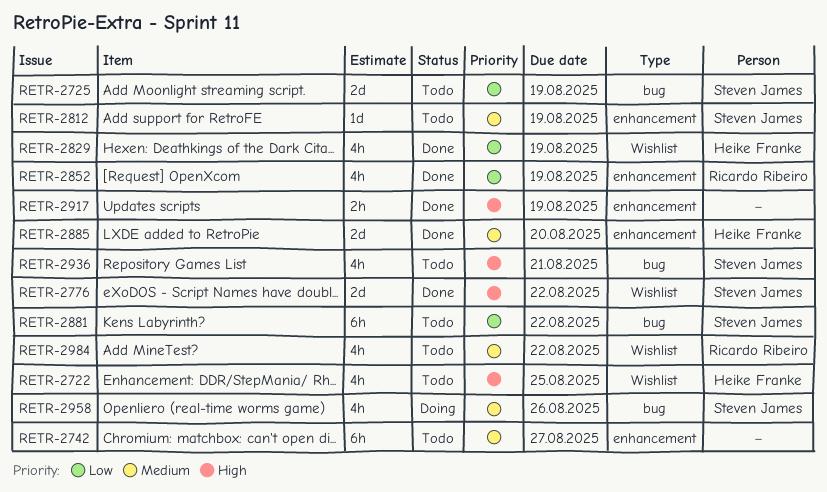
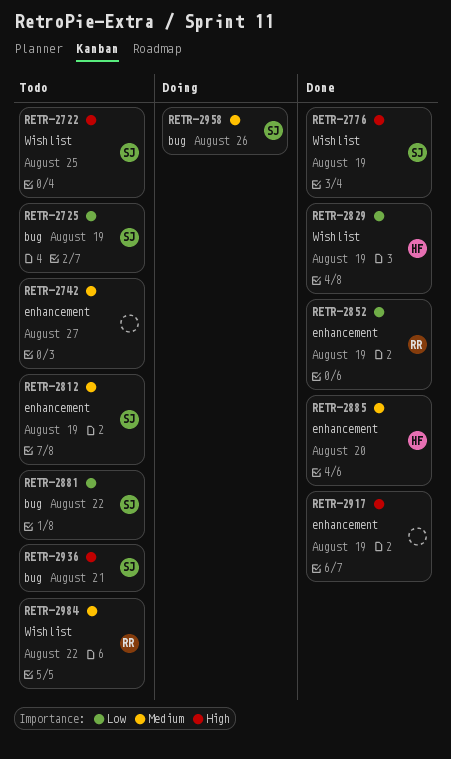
RETR-2722, owner: Heike Franke -> Steven James
RETR-2776, due: Aug 22 -> Aug 19

